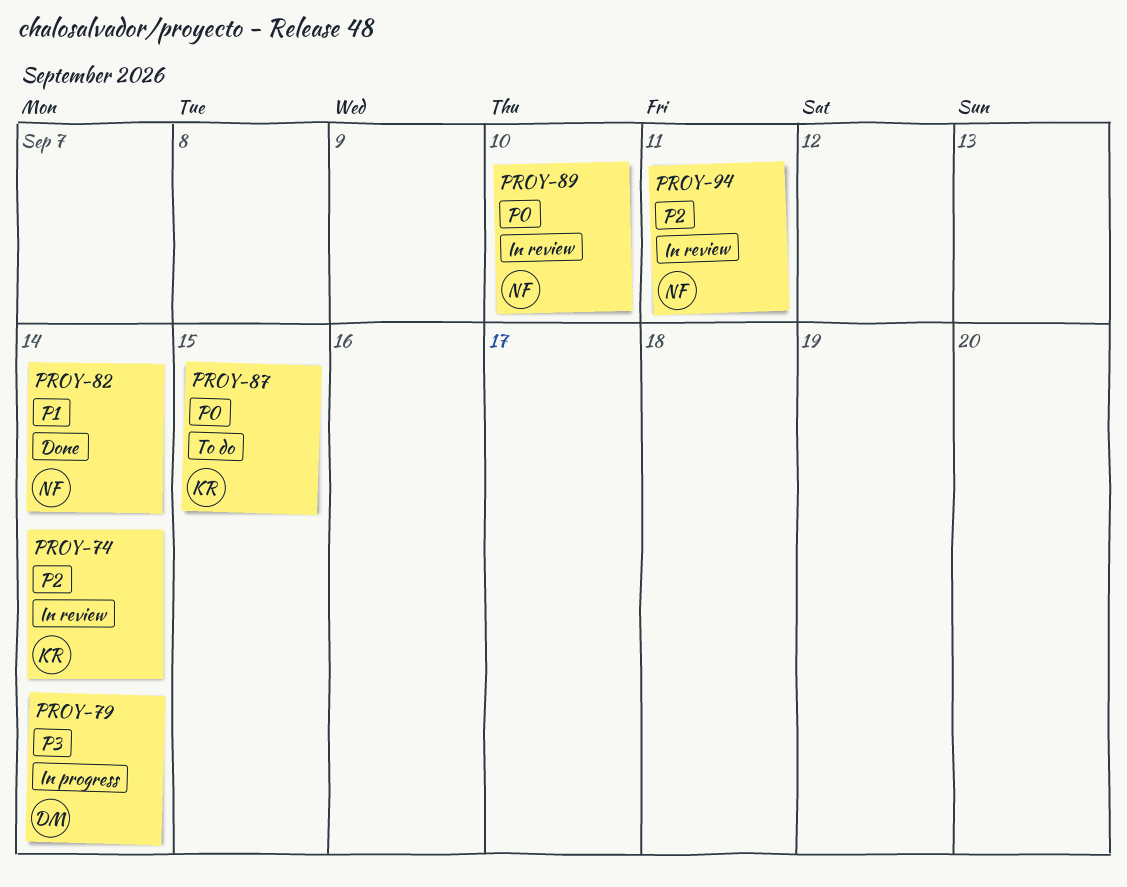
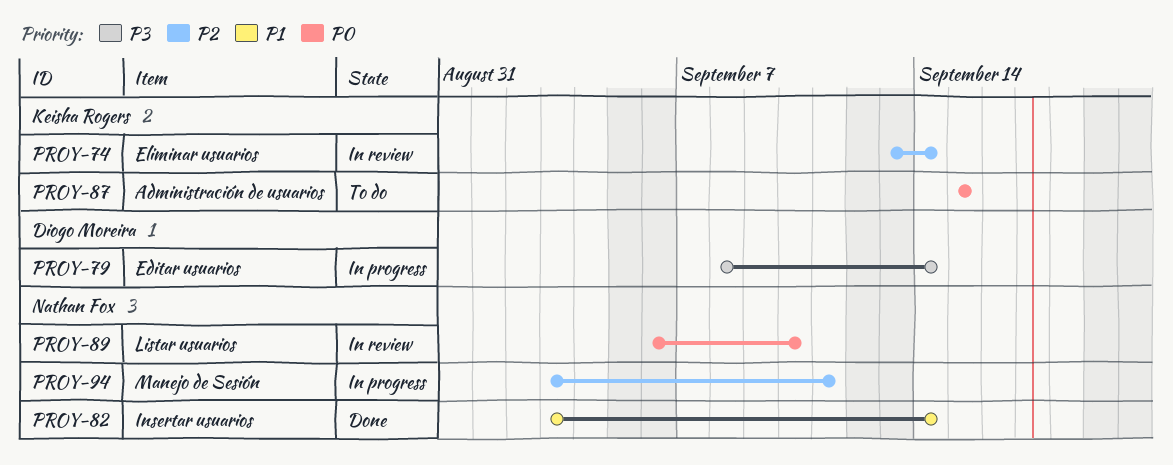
PROY-94, status: In review -> In progress

